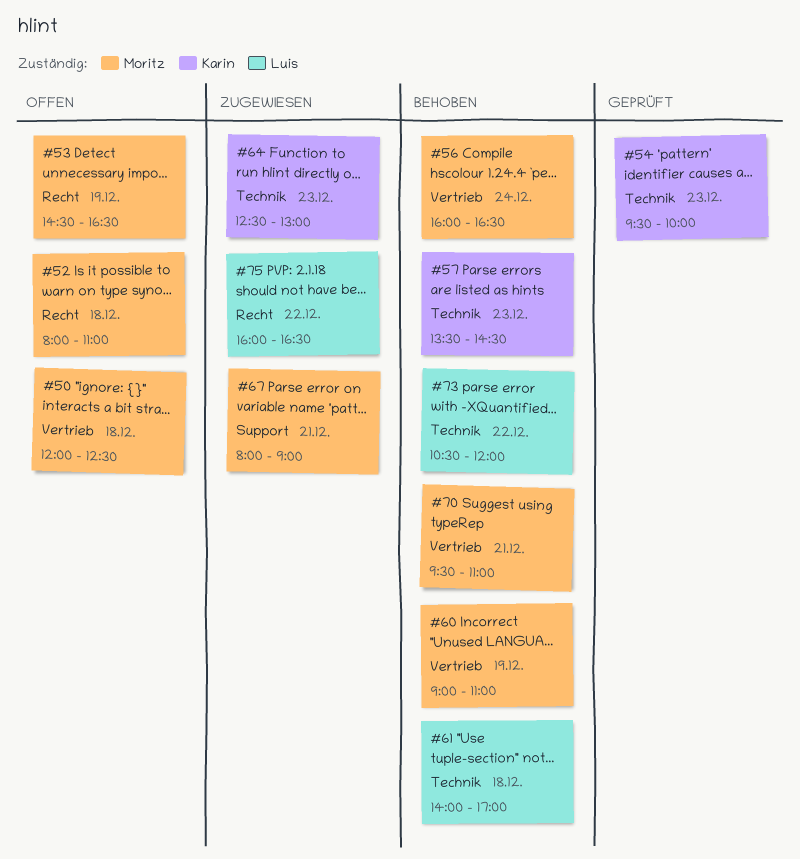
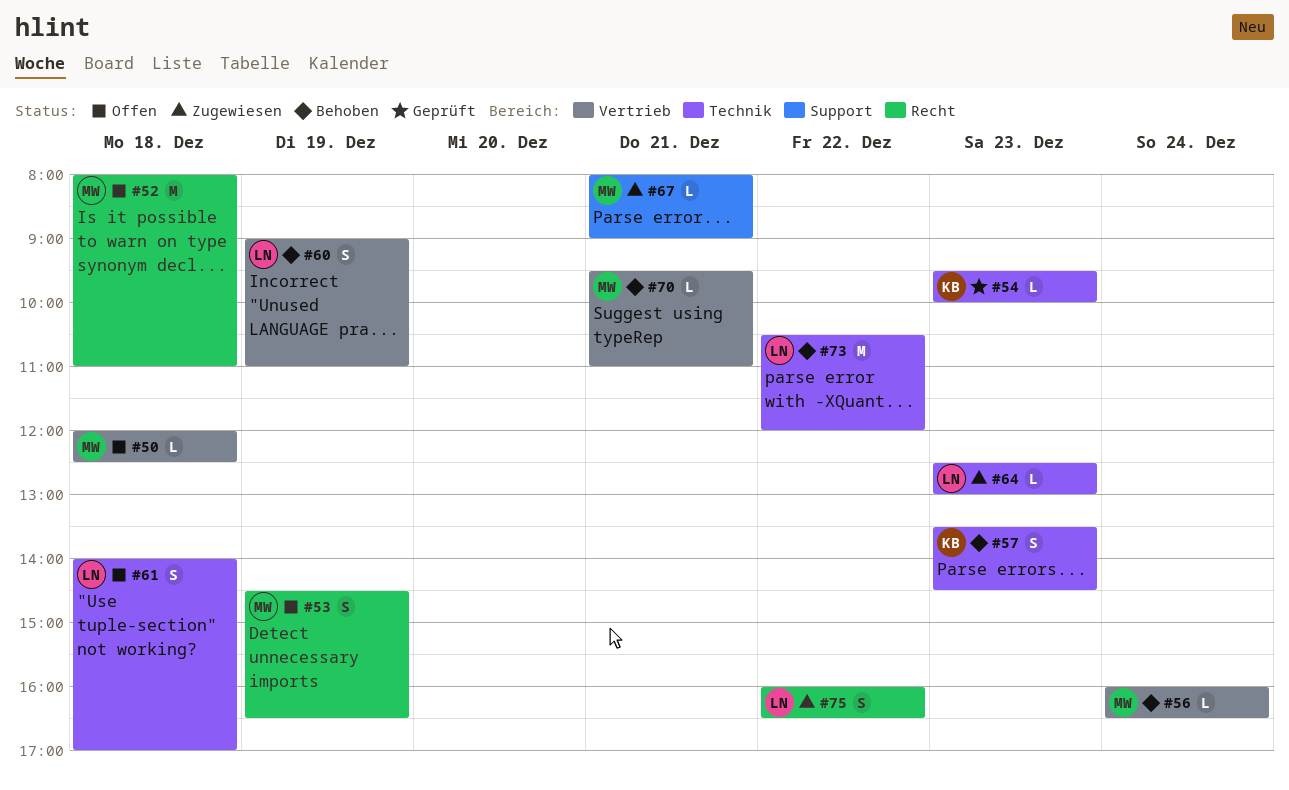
#60, owner: Moritz -> Luis
#61, status: Behoben -> Offen
#64, owner: Karin -> Luis

